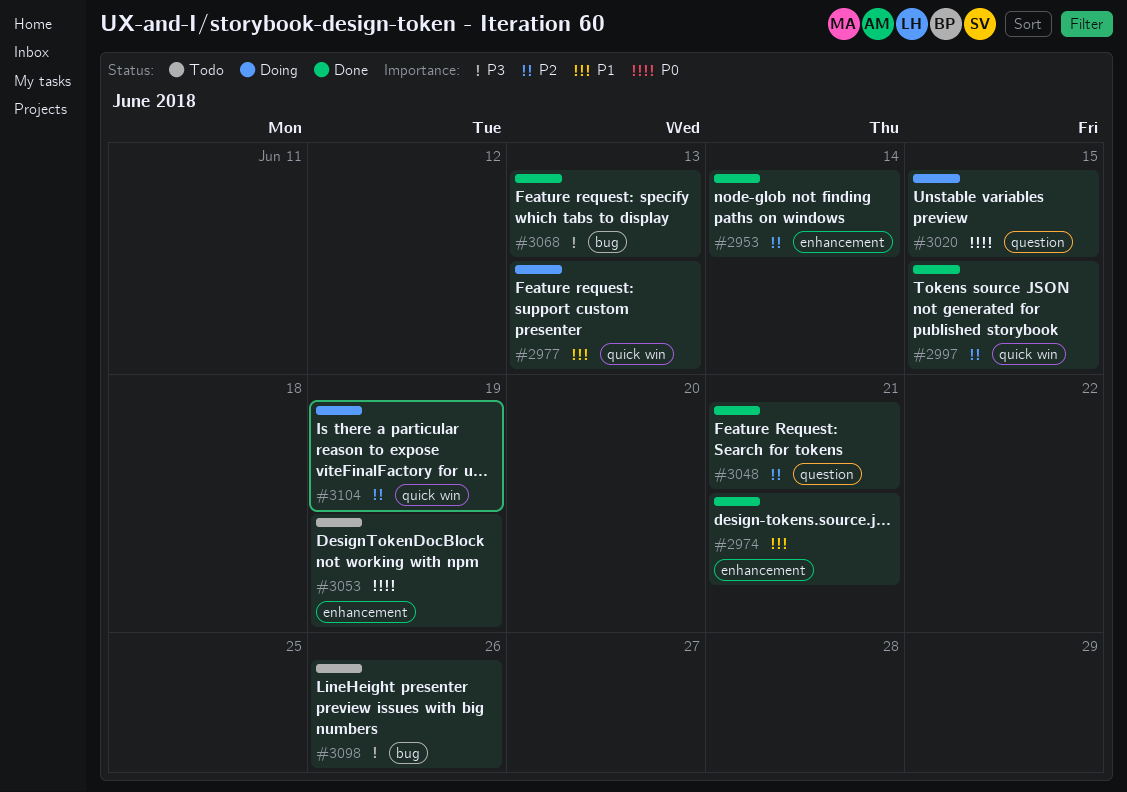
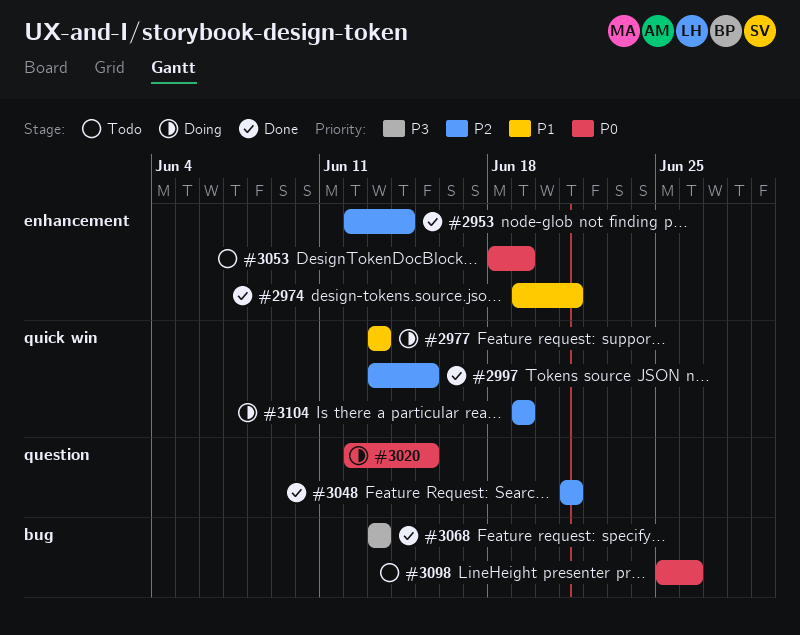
#3098, priority: P3 -> P0

